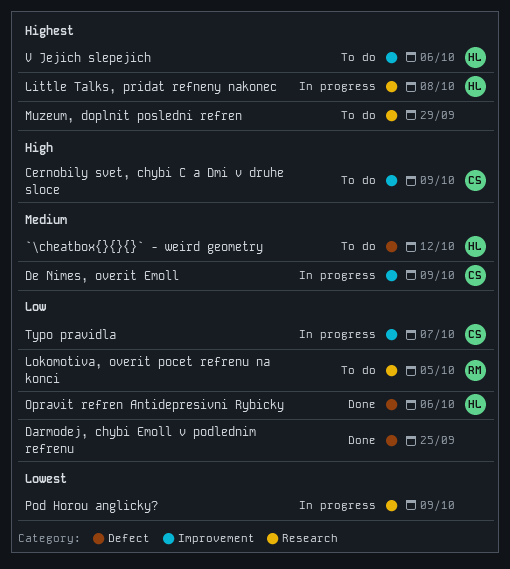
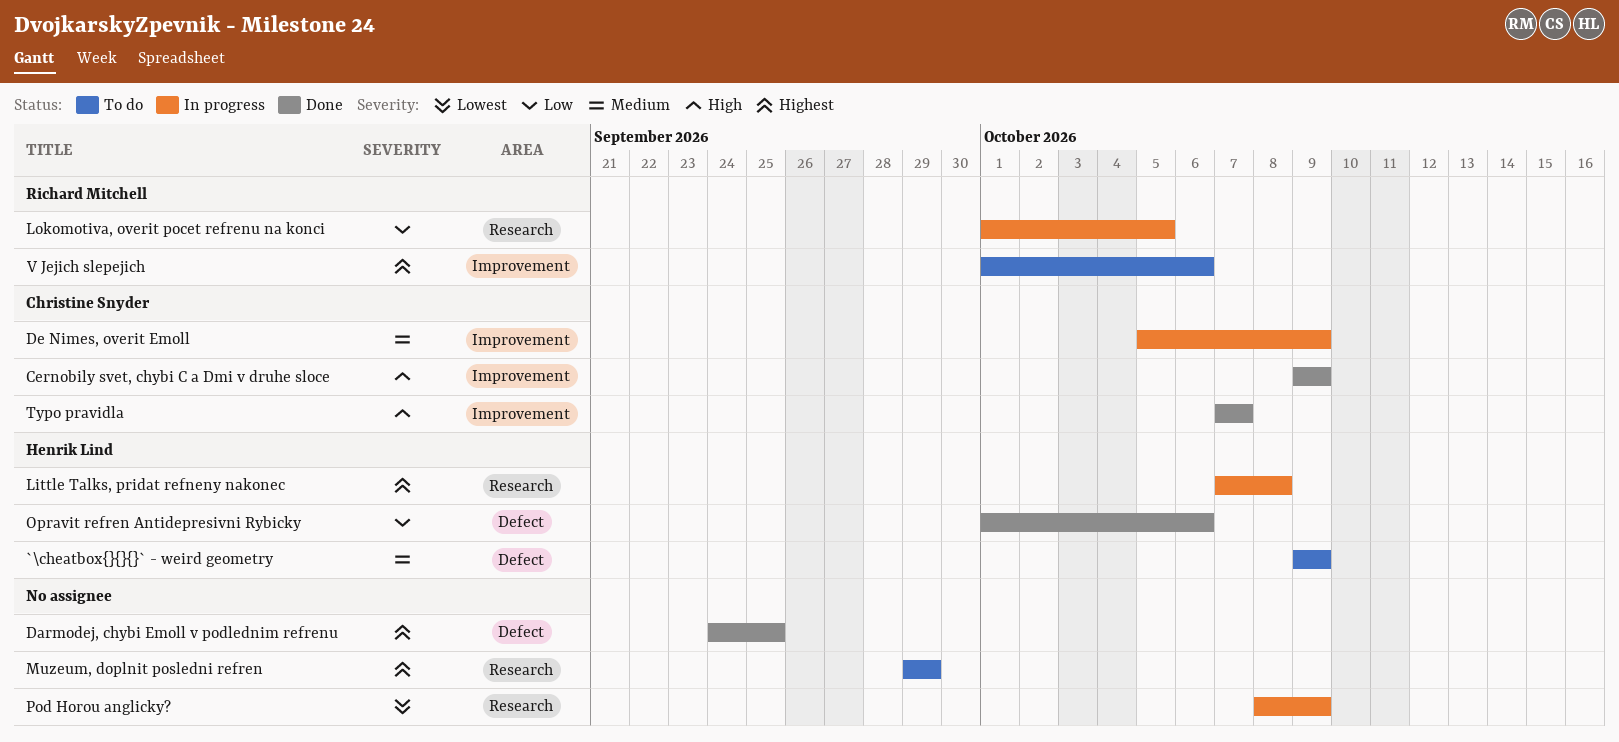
`\cheatbox{}{}{}` - weird geometry, due: Oct 12 -> Oct 9
Cernobily svet, chybi C a Dmi v druhe sloce, status: To do -> Done
Darmodej, chybi Emoll v podlednim refrenu, priority: Low -> Highest
Lokomotiva, overit pocet refrenu na konci, status: To do -> In progress
Typo pravidla, status: In progress -> Done
Typo pravidla, priority: Low -> High
V Jejich slepejich, owner: Henrik Lind -> Richard Mitchell

